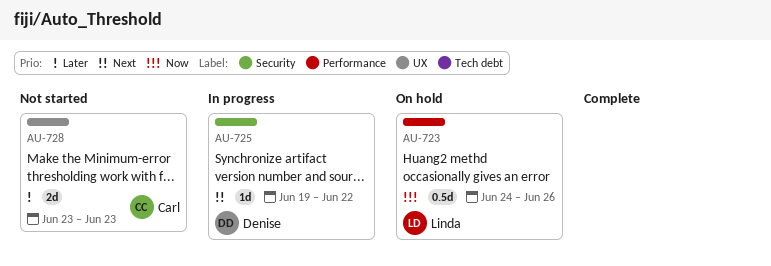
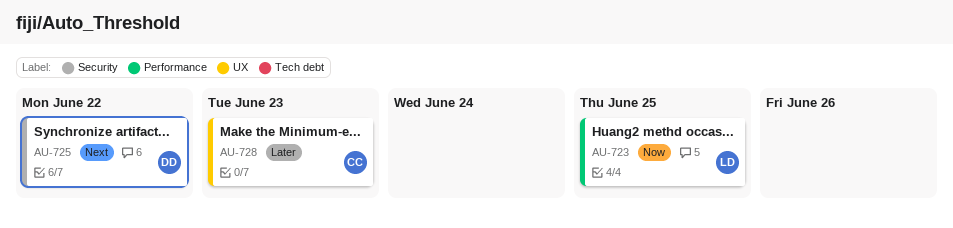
AU-723, due: Jun 26 -> Jun 25

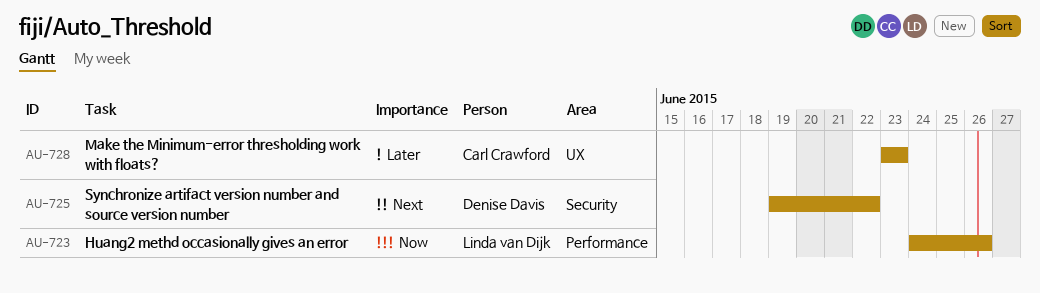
AU-723, due: Jun 25 -> Jun 26

